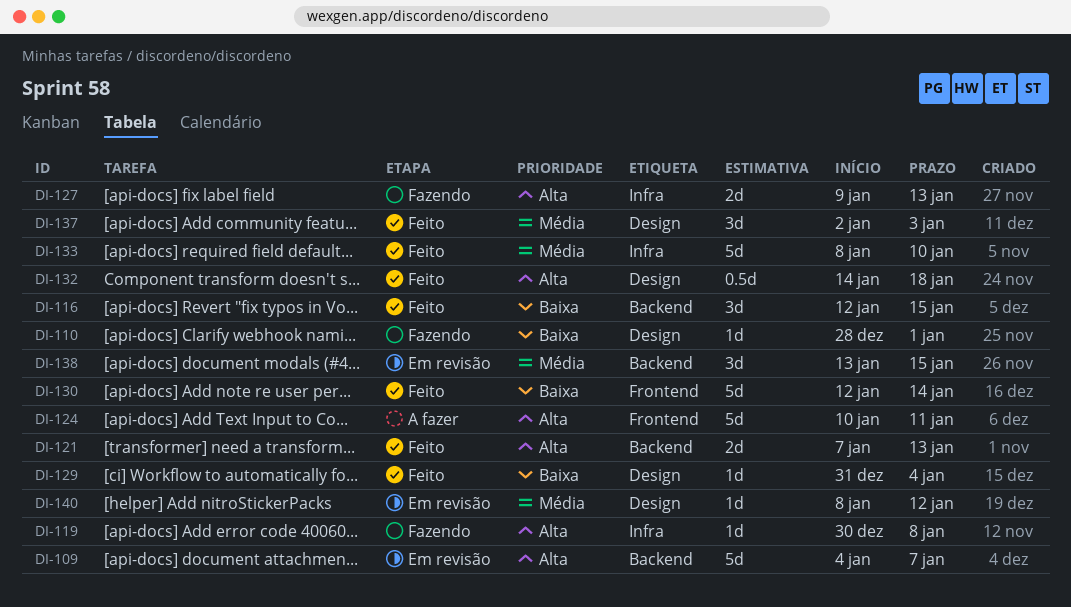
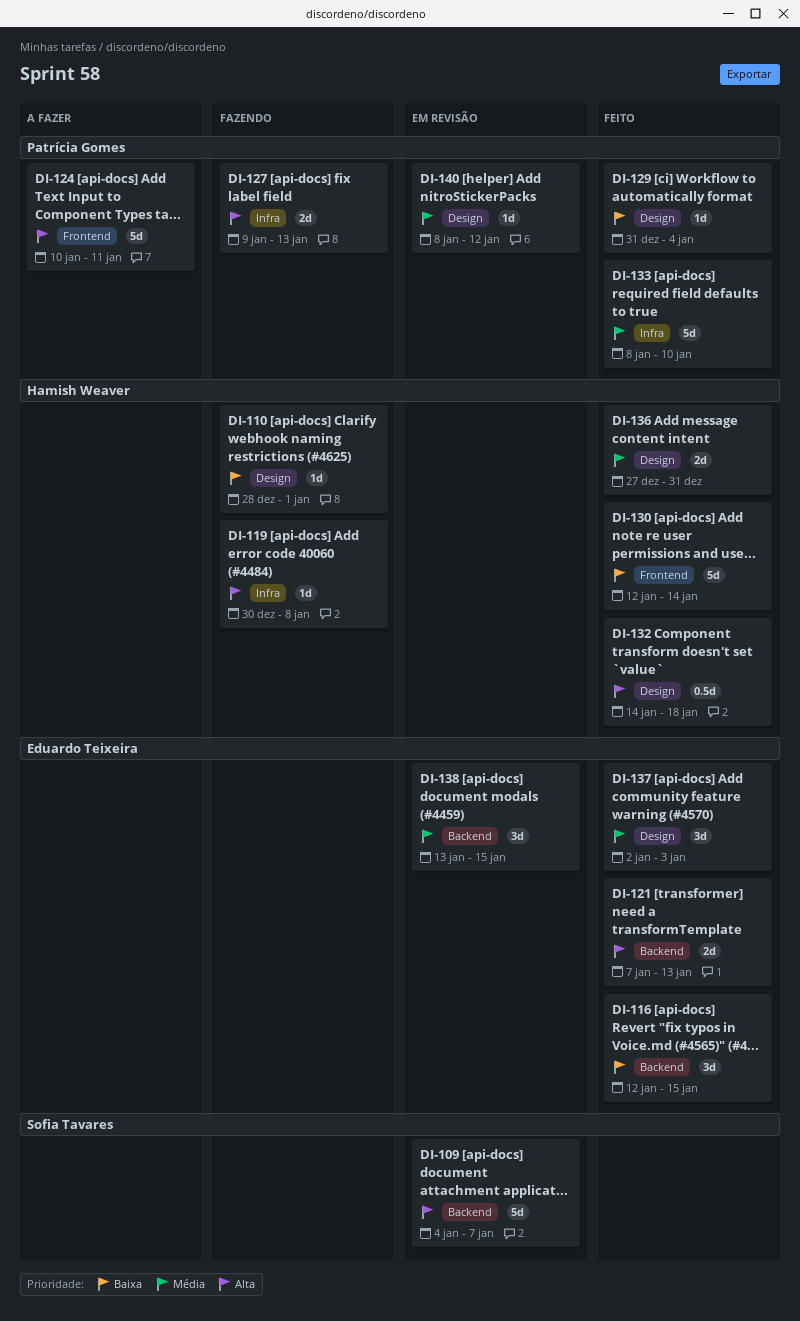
DI-136: none -> present

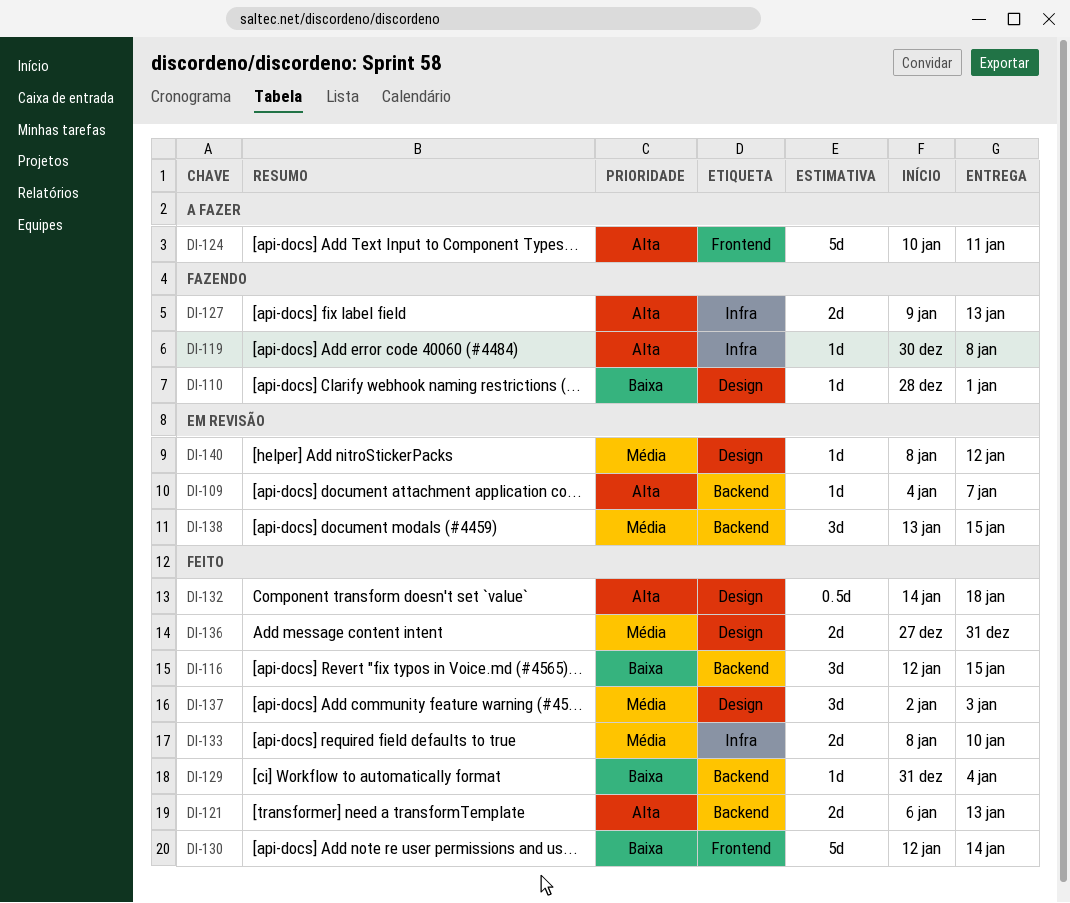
DI-109, estimate: 5d -> 1d
DI-121, start: Jan 7 -> Jan 6
DI-129, label: Design -> Backend
DI-133, estimate: 5d -> 2d

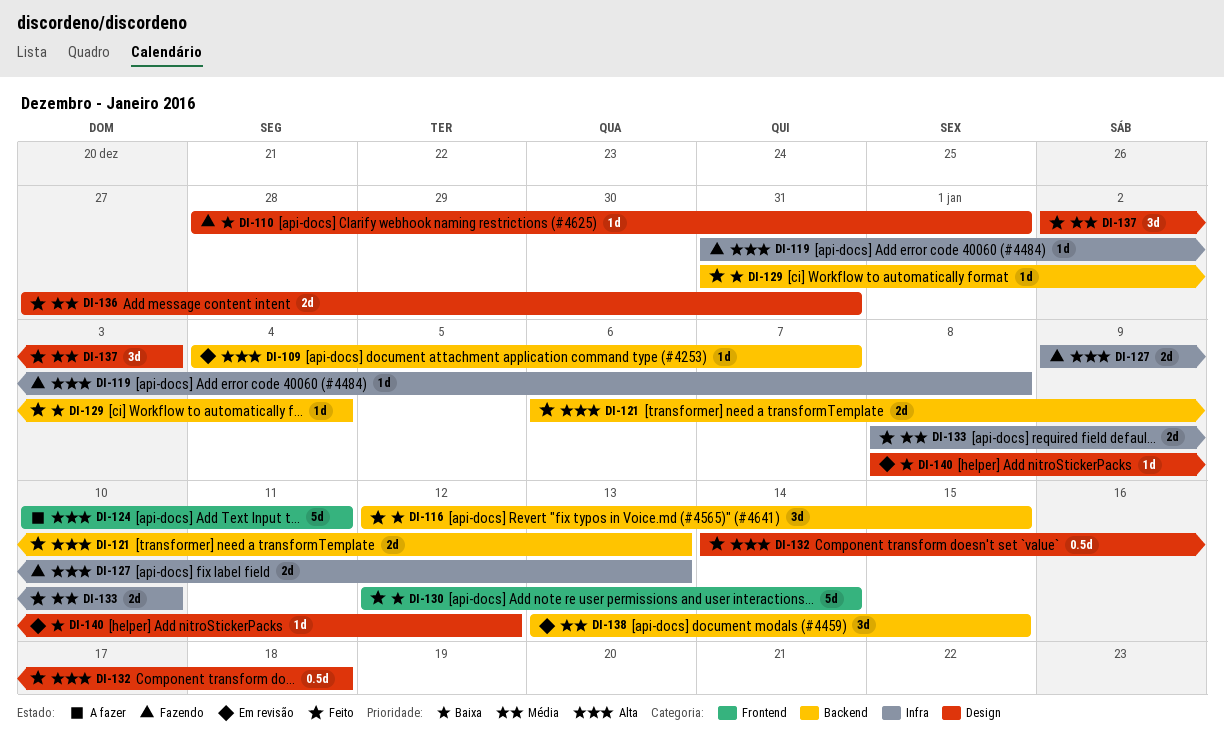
DI-119, start: Dec 30 -> Dec 31
DI-140, priority: Média -> Baixa

